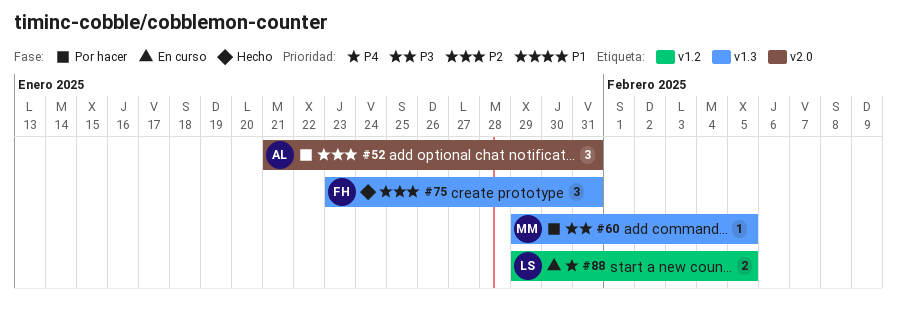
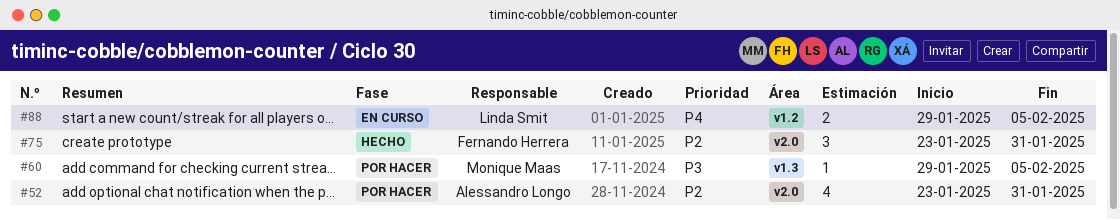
#52, estimate: 3 -> 4
#52, start: Jan 21 -> Jan 23
#75, label: v1.3 -> v2.0

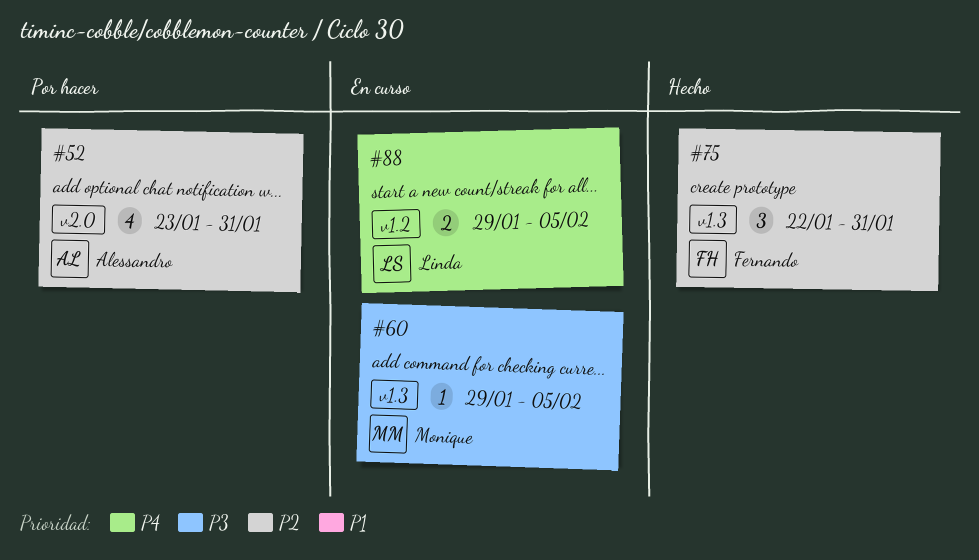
#60, status: Por hacer -> En curso
#75, label: v2.0 -> v1.3
#75, start: Jan 23 -> Jan 22

